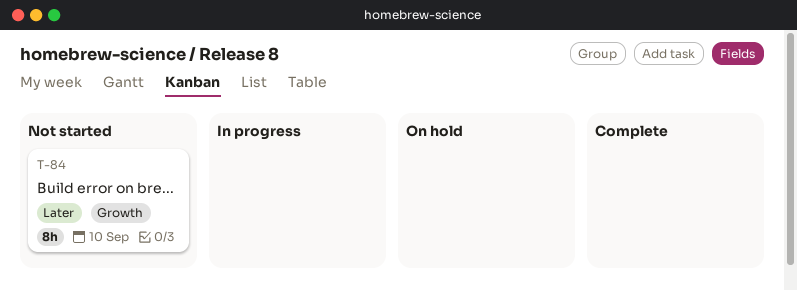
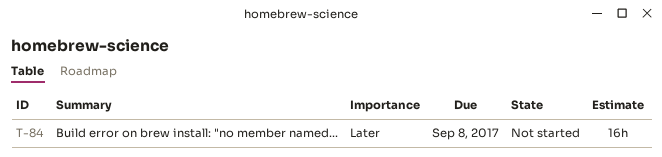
T-84, estimate: 8h -> 16h
T-84, due: Sep 10 -> Sep 8

